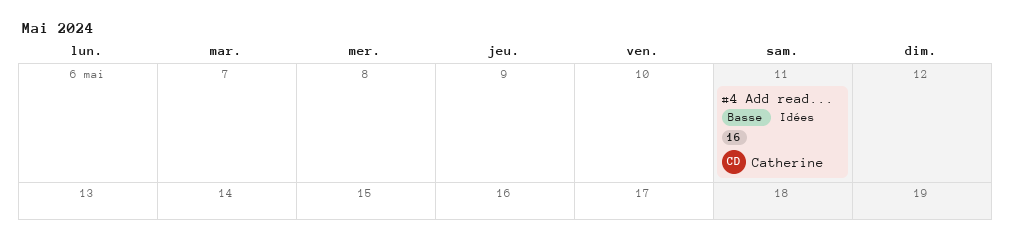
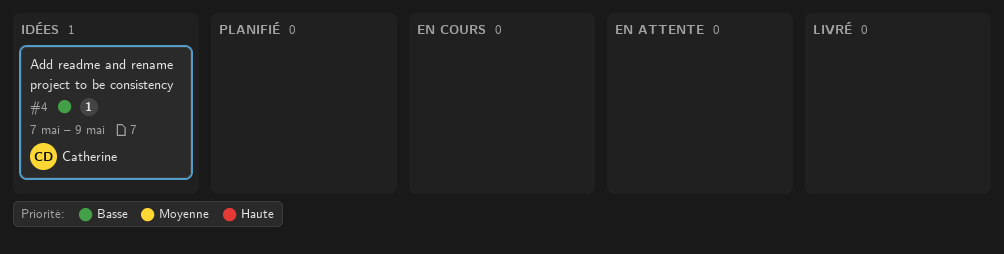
#4, estimate: 16 -> 1
#4, due: May 11 -> May 9

